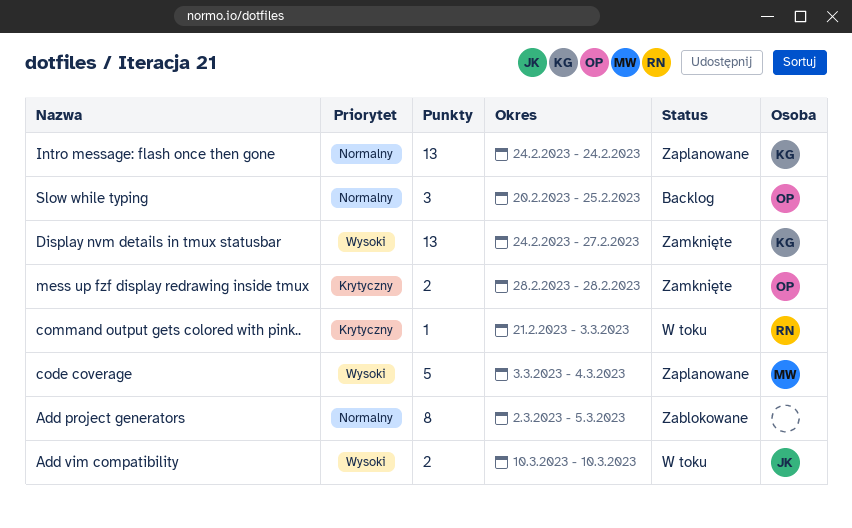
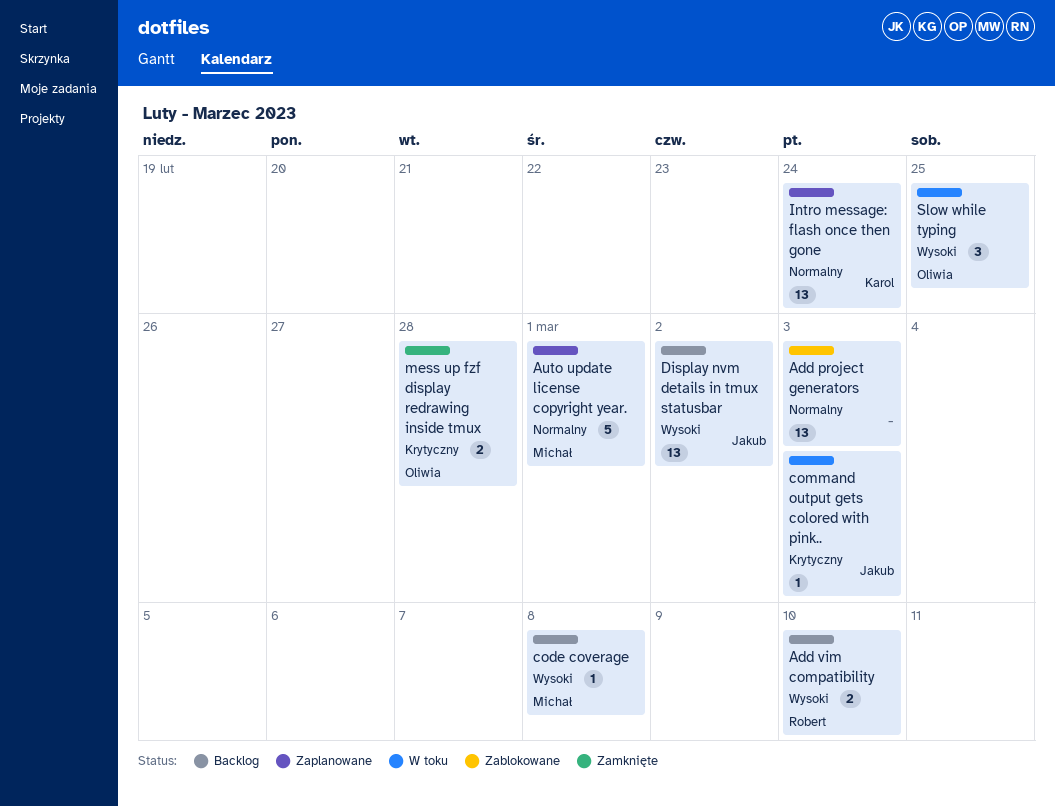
Add project generators, estimate: 8 -> 13
Add project generators, due: Mar 5 -> Mar 3
Add vim compatibility, status: W toku -> Backlog
Add vim compatibility, owner: Jakub -> Robert
Auto update license copyright year.: none -> present
code coverage, status: Zaplanowane -> Backlog
code coverage, estimate: 5 -> 1
code coverage, due: Mar 4 -> Mar 8
command output gets colored with pink.., owner: Robert -> Jakub
Display nvm details in tmux statusbar, status: Zamknięte -> Backlog
Display nvm details in tmux statusbar, owner: Karol -> Jakub
Display nvm details in tmux statusbar, due: Feb 27 -> Mar 2
Slow while typing, status: Backlog -> W toku
Slow while typing, priority: Normalny -> Wysoki

